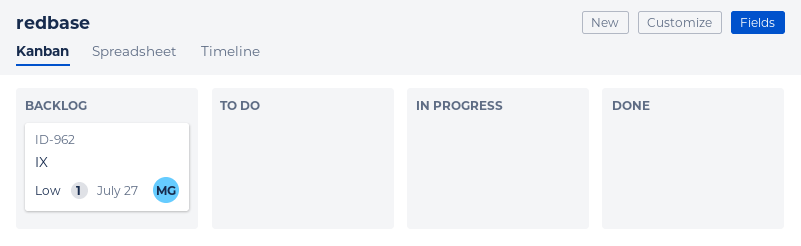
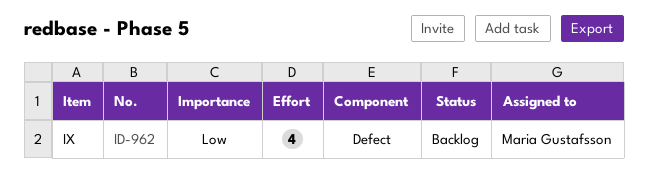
ID-962, estimate: 1 -> 4

